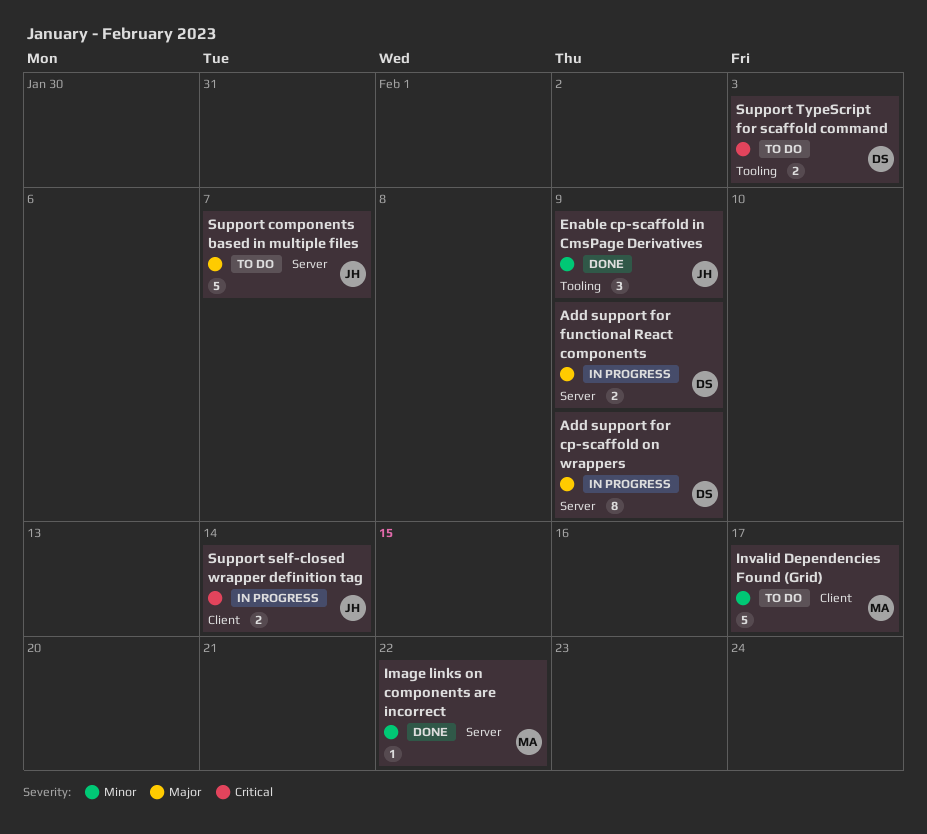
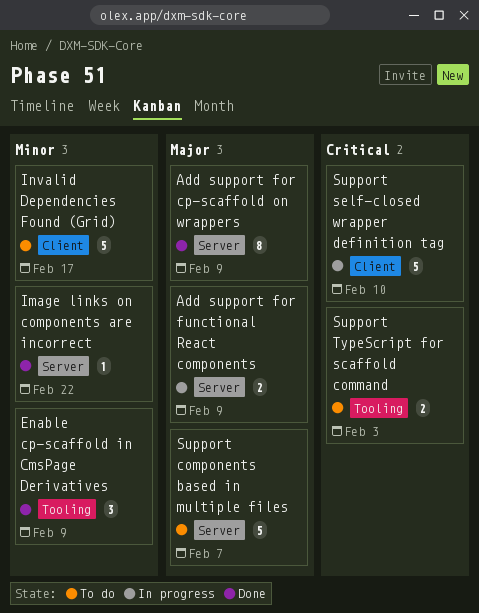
Add support for cp-scaffold on wrappers, status: In progress -> Done
Support self-closed wrapper definition tag, estimate: 2 -> 5
Support self-closed wrapper definition tag, due: Feb 14 -> Feb 10

